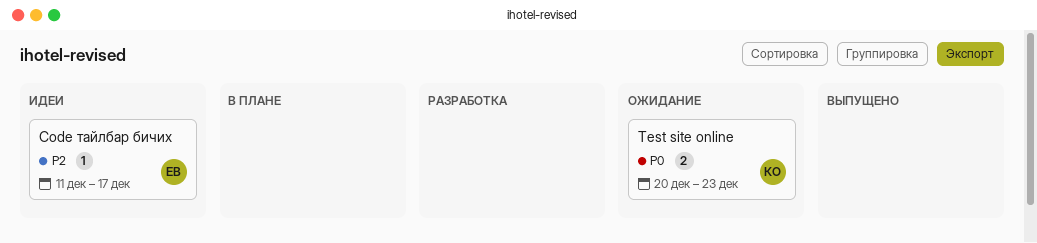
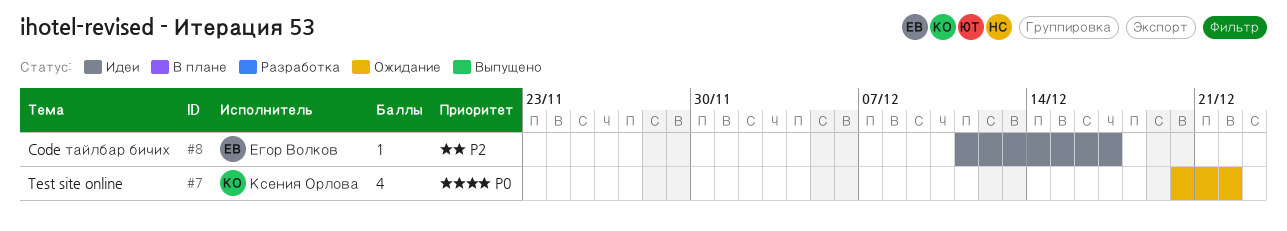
Test site online, estimate: 2 -> 4
Test site online, due: Dec 23 -> Dec 22

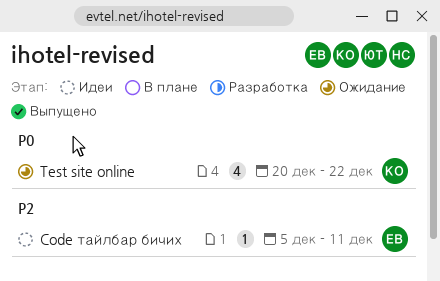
Code тайлбар бичих, start: Dec 11 -> Dec 5
Code тайлбар бичих, due: Dec 17 -> Dec 11

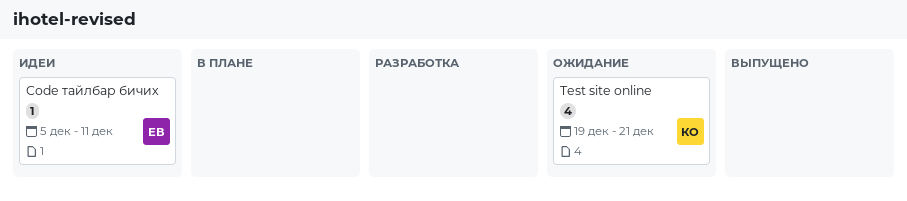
Test site online, start: Dec 20 -> Dec 19
Test site online, due: Dec 22 -> Dec 21

